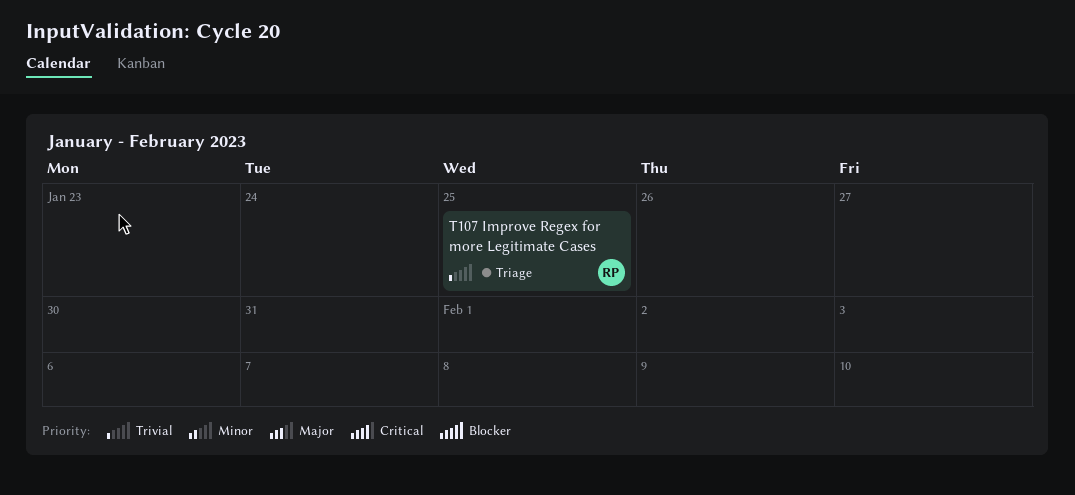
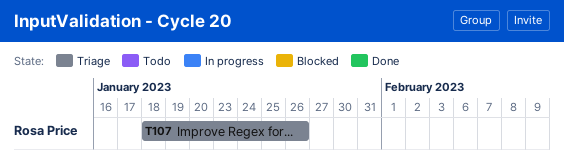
T107, due: Jan 25 -> Jan 26

